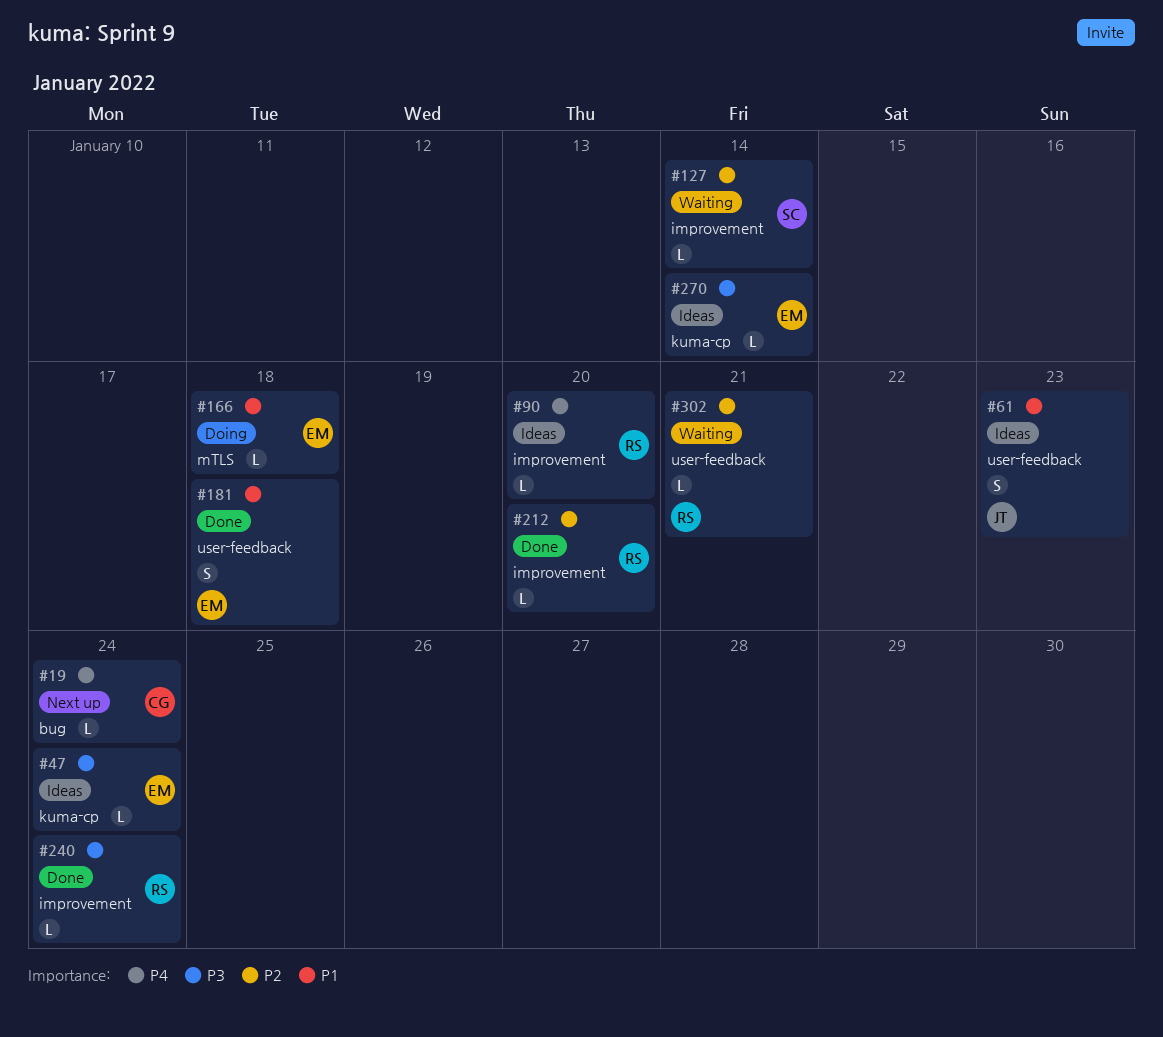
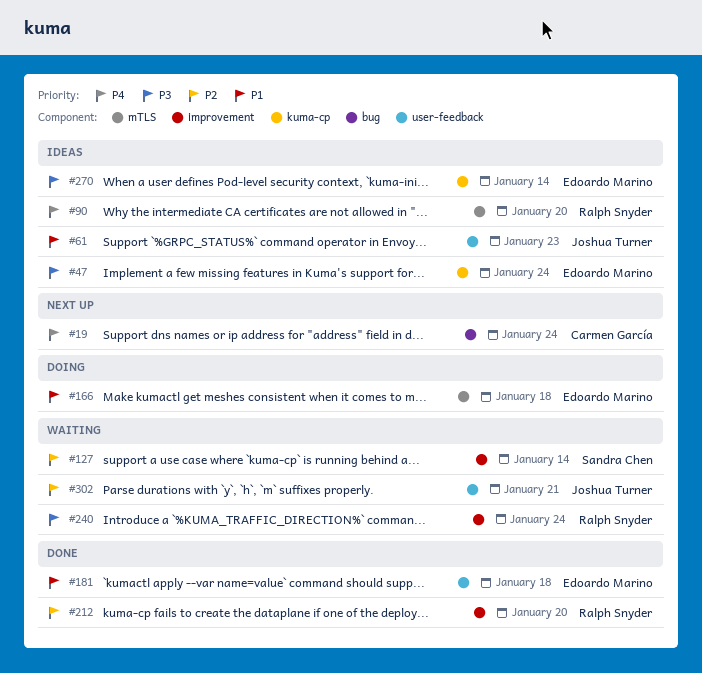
#90, label: improvement -> mTLS
#240, status: Done -> Waiting
#302, owner: Ralph Snyder -> Joshua Turner

